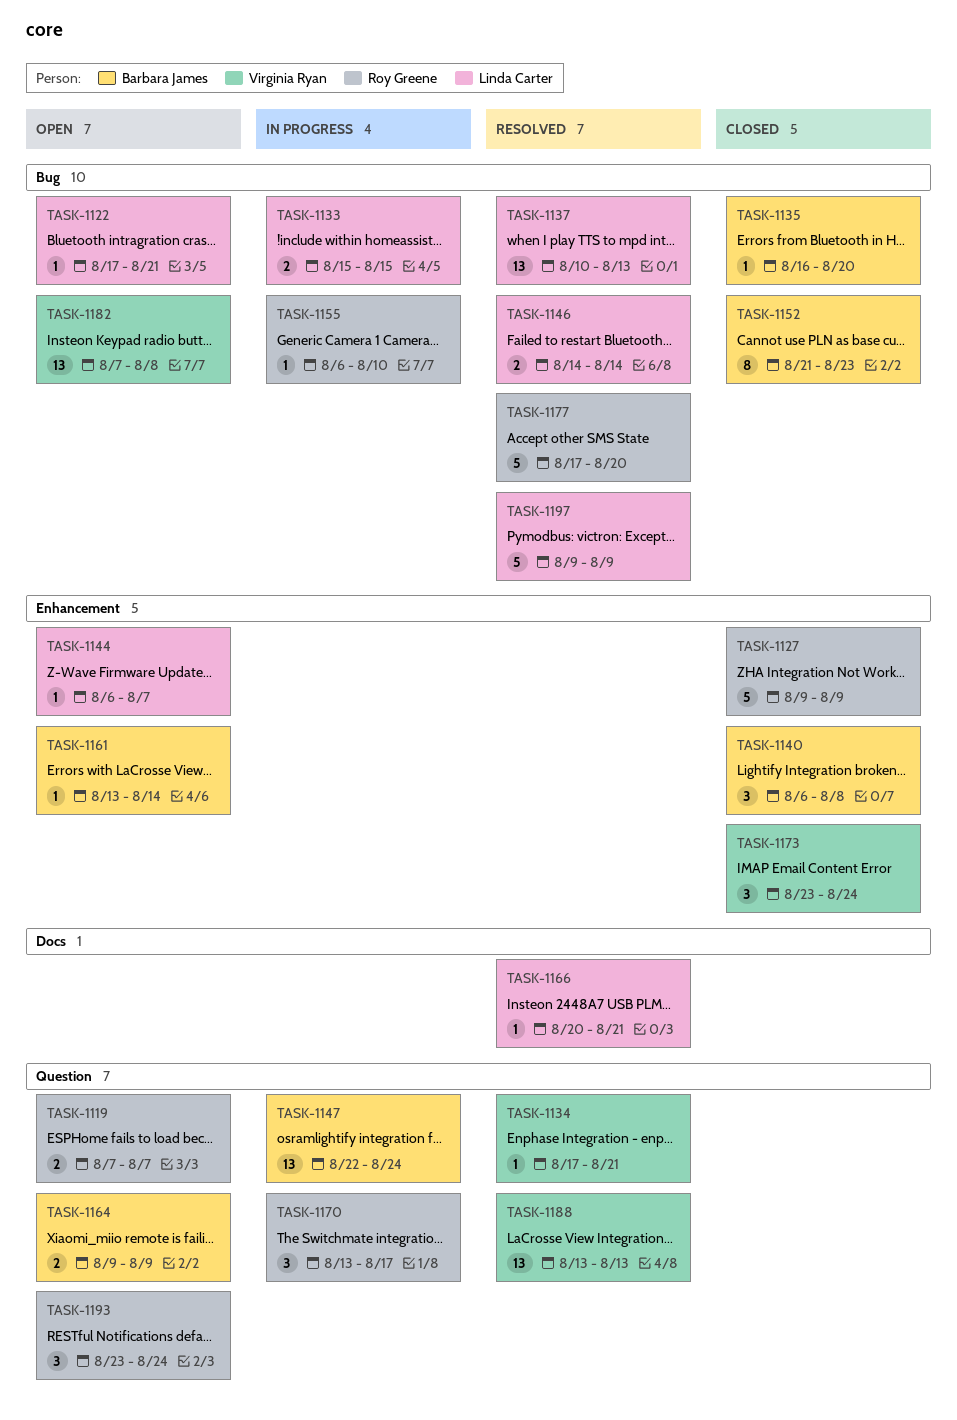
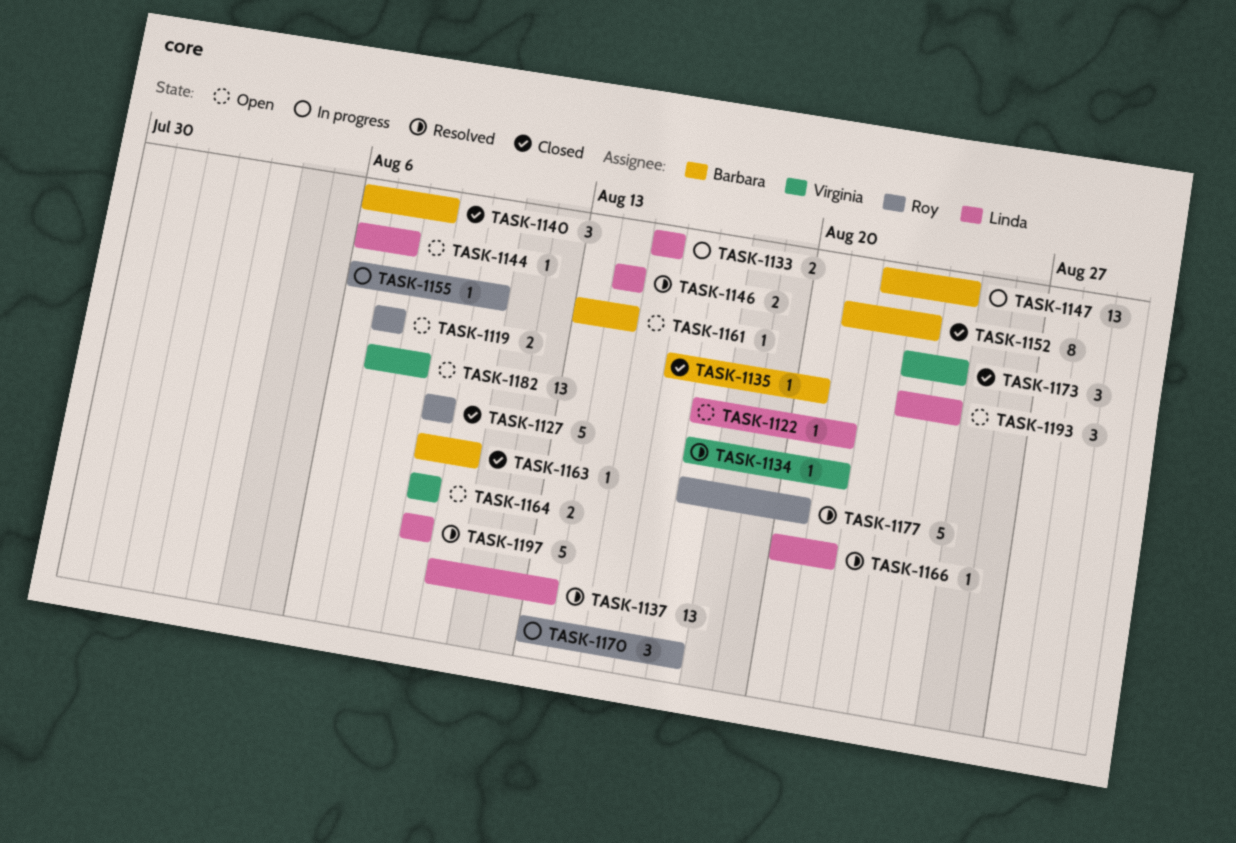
TASK-1163: none -> present
TASK-1164, owner: Barbara James -> Virginia Ryan
TASK-1188: present -> none
TASK-1193, owner: Roy Greene -> Linda Carter

